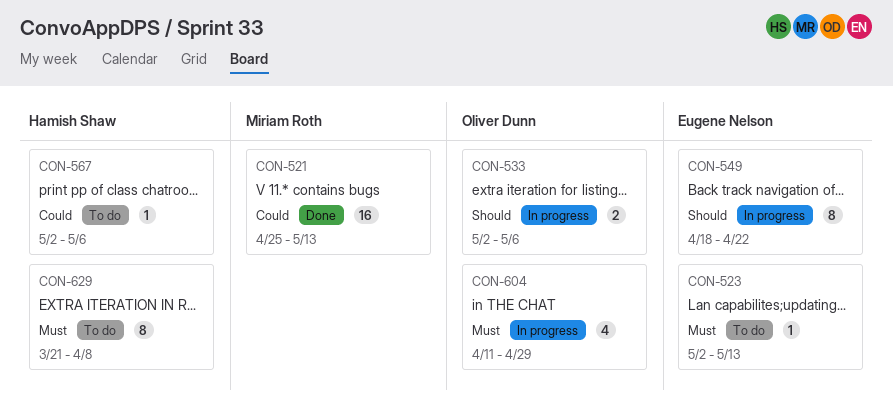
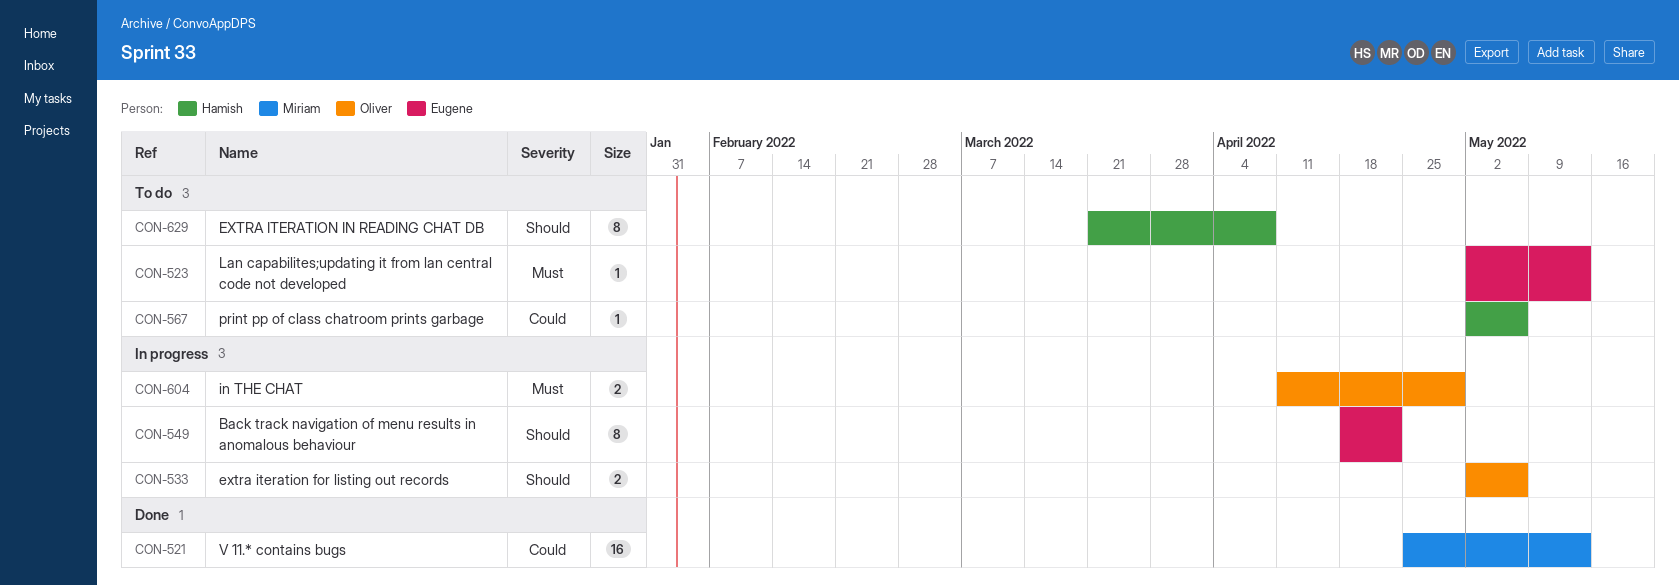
CON-604, estimate: 4 -> 2
CON-629, priority: Must -> Should

